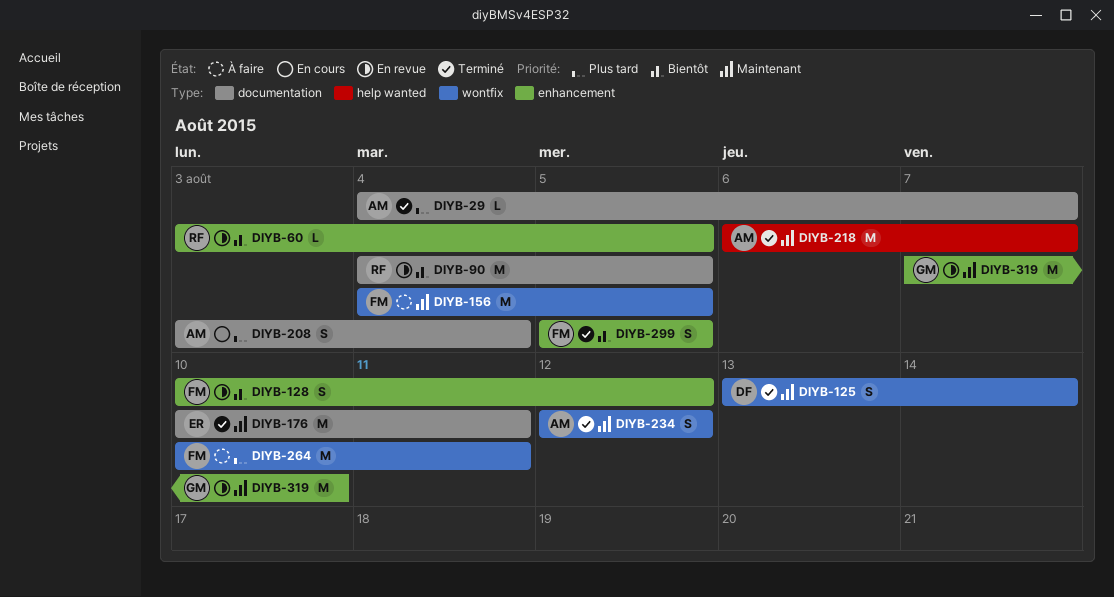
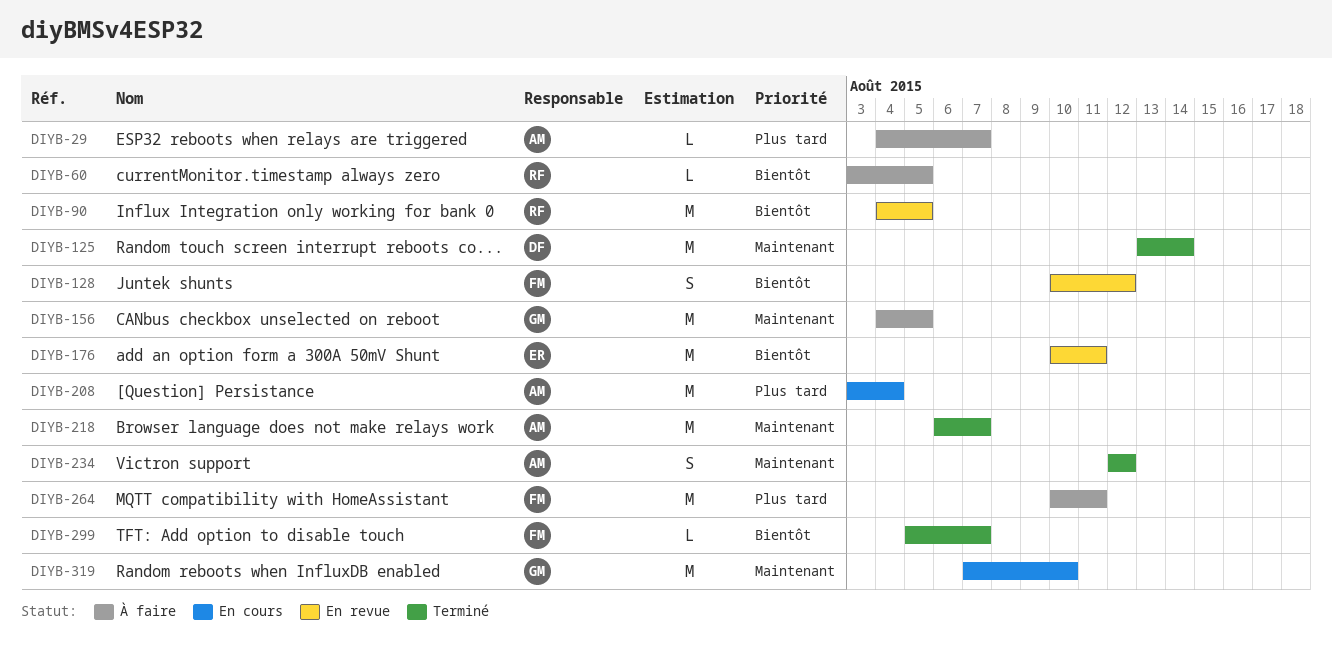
DIYB-29, status: Terminé -> À faire
DIYB-60, status: En revue -> À faire
DIYB-125, estimate: S -> M
DIYB-156, owner: FM -> GM
DIYB-176, status: Terminé -> En revue
DIYB-176, priority: Maintenant -> Bientôt
DIYB-208, estimate: S -> M
DIYB-299, estimate: S -> L
DIYB-299, due: Aug 5 -> Aug 7
DIYB-319, status: En revue -> En cours

